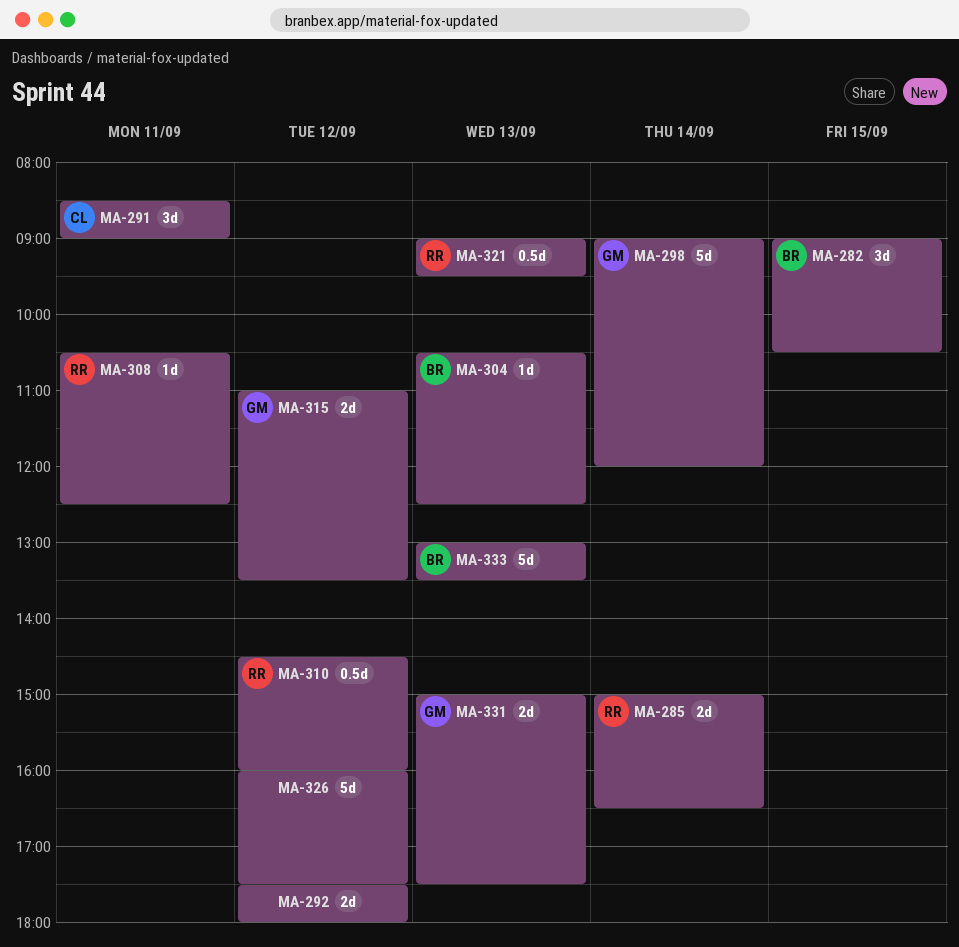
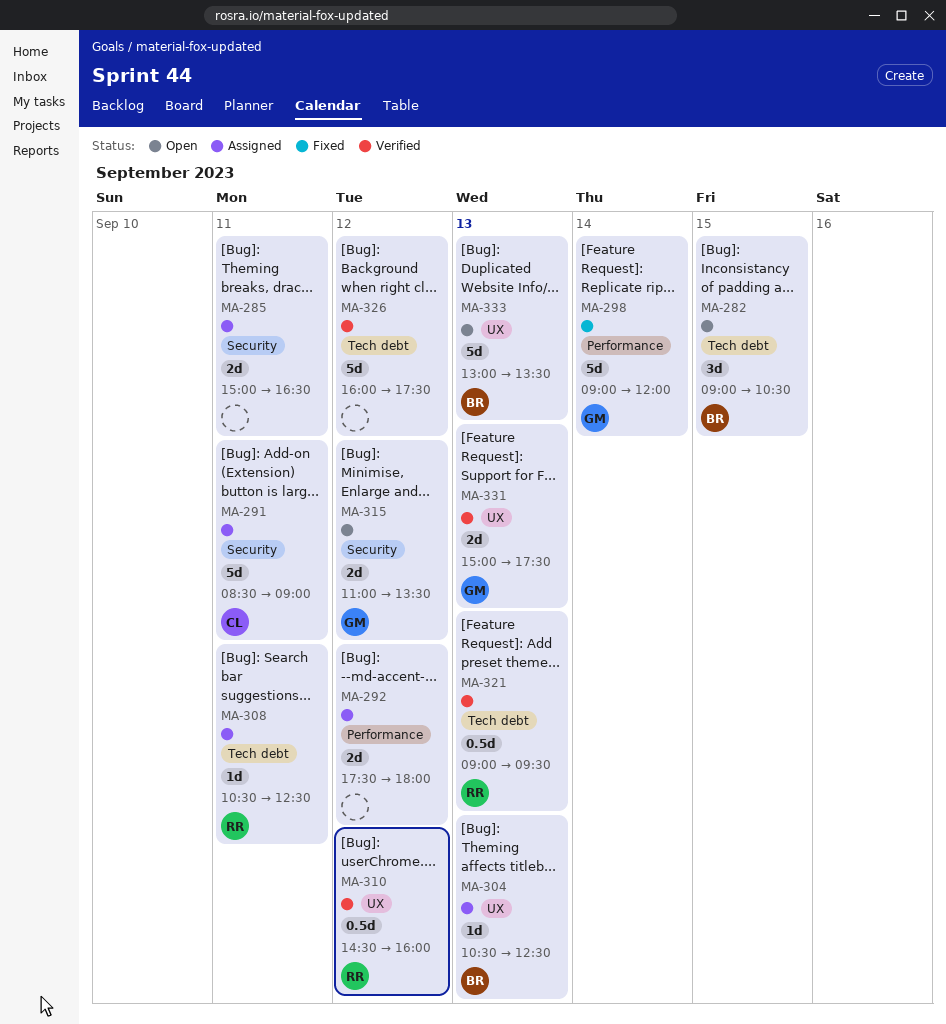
MA-285, owner: RR -> none
MA-285, day: Sep 14 -> Sep 11
MA-291, estimate: 3d -> 5d

